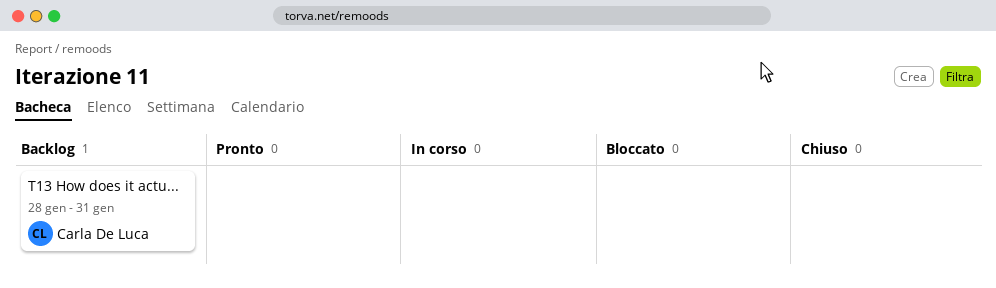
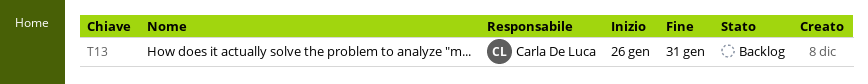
T13, start: Jan 28 -> Jan 26

